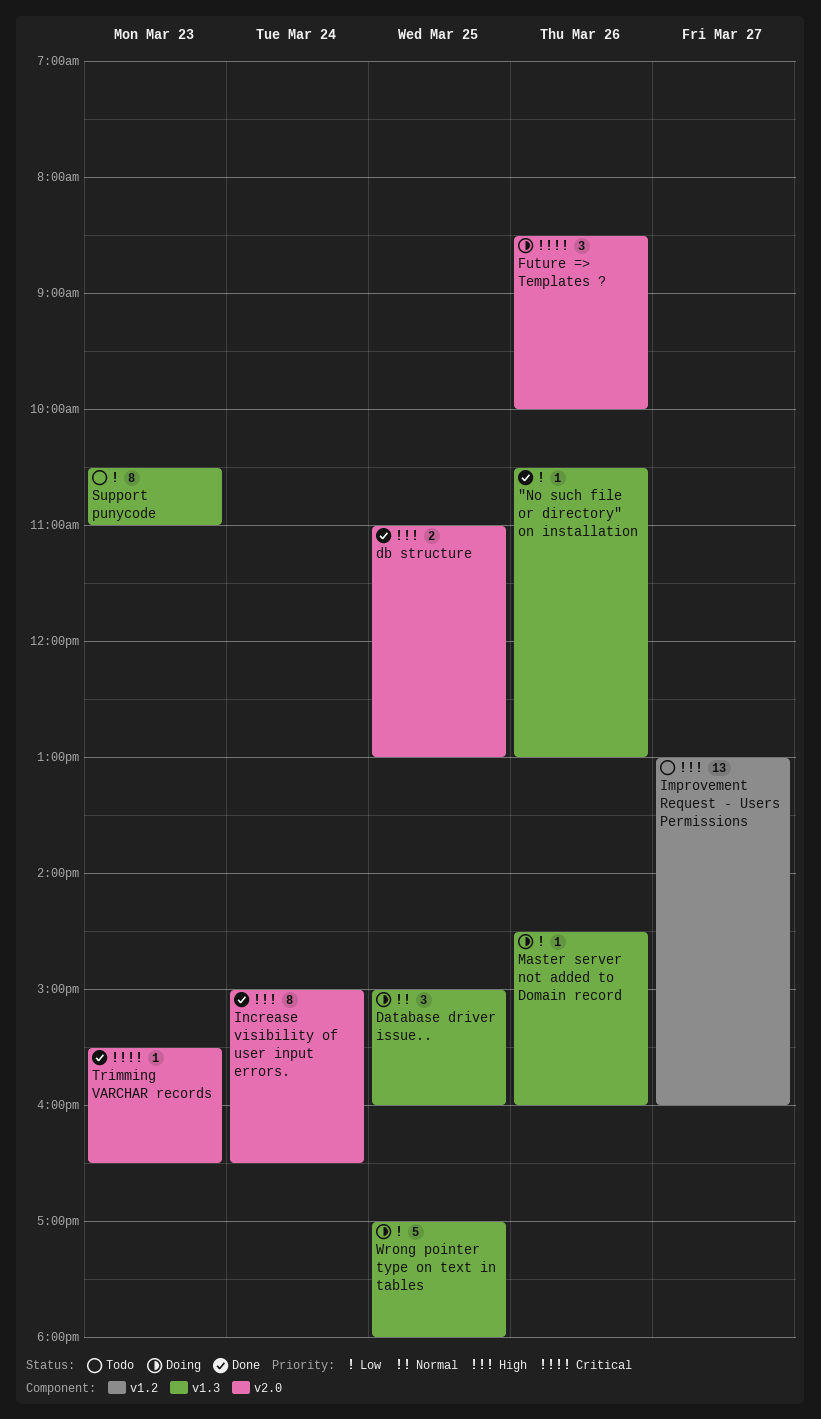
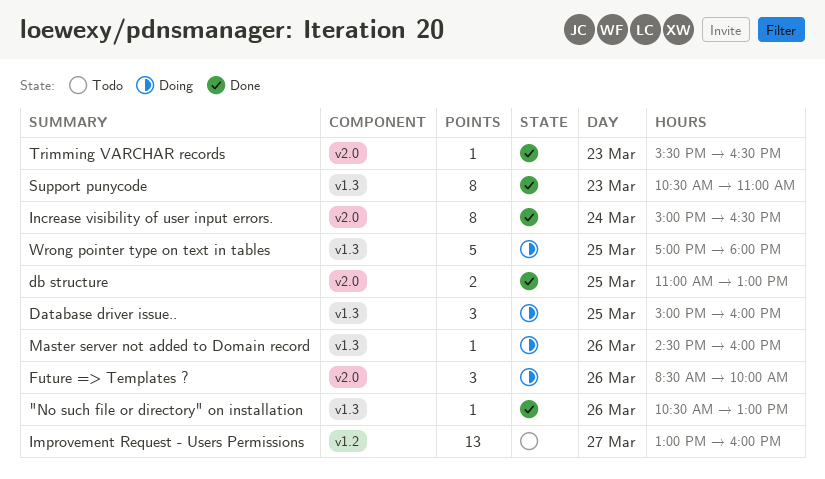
Support punycode, status: Todo -> Done

